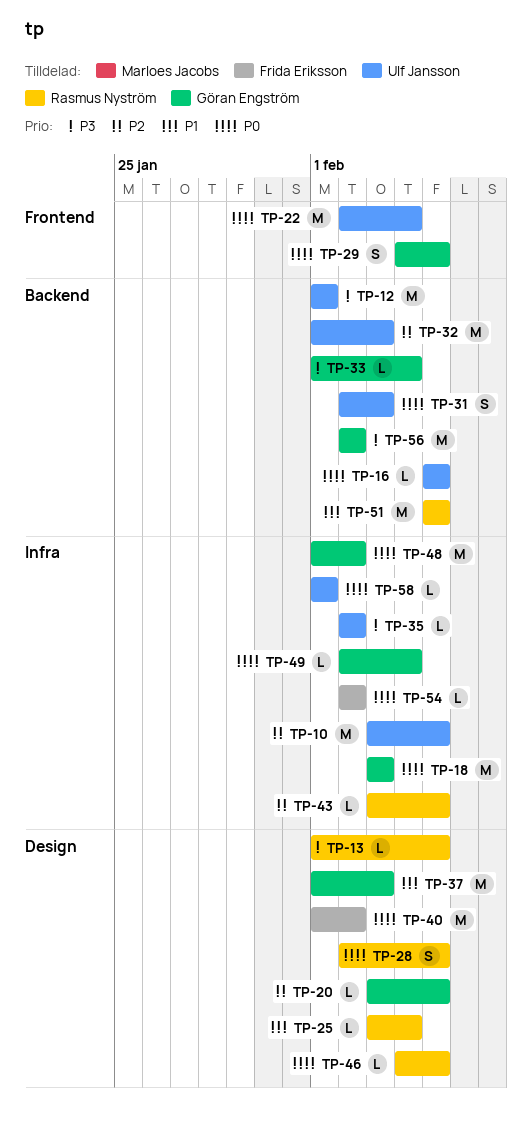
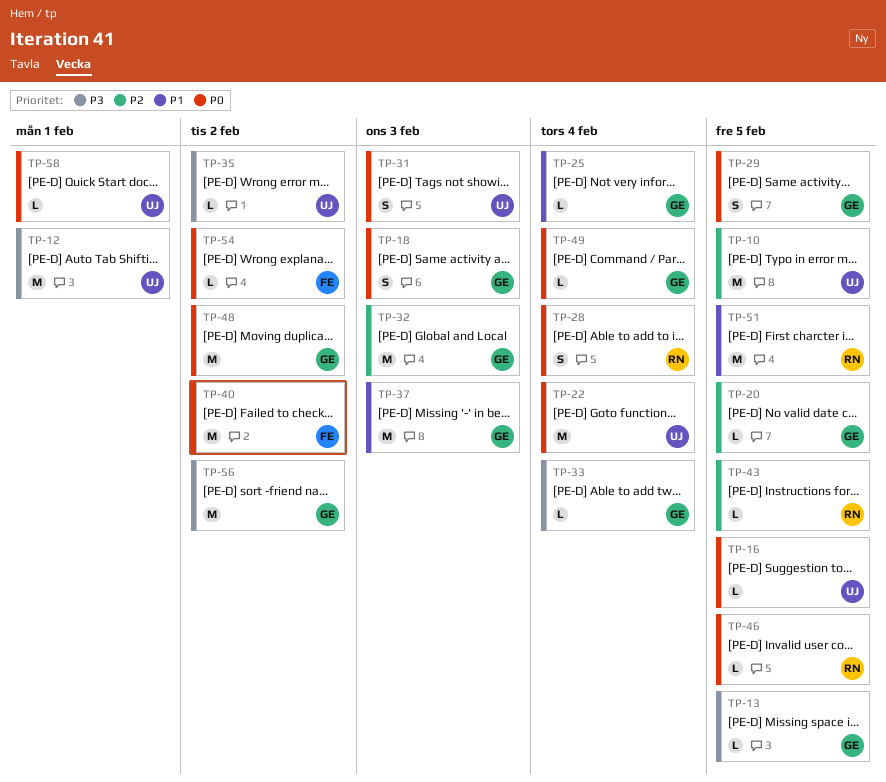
TP-13, owner: Rasmus Nyström -> Göran Engström
TP-18, estimate: M -> S
TP-25, owner: Rasmus Nyström -> Göran Engström
TP-28, due: Feb 5 -> Feb 4
TP-32, owner: Ulf Jansson -> Göran Engström

